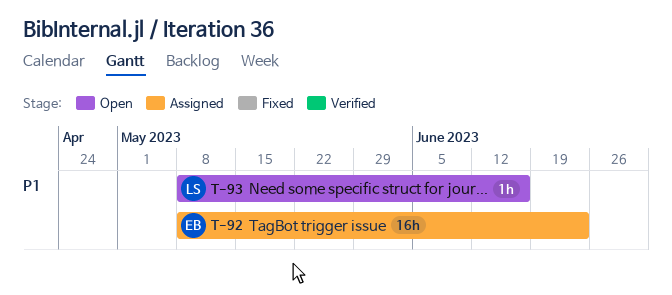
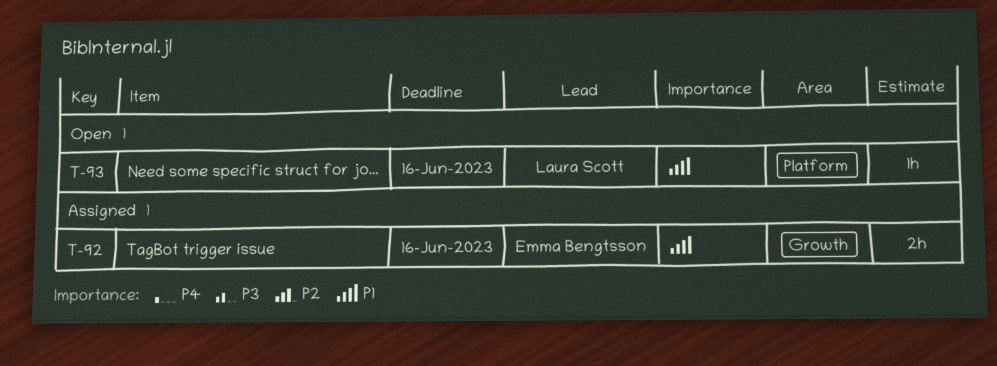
T-92, estimate: 16h -> 2h
T-92, due: Jun 23 -> Jun 16

